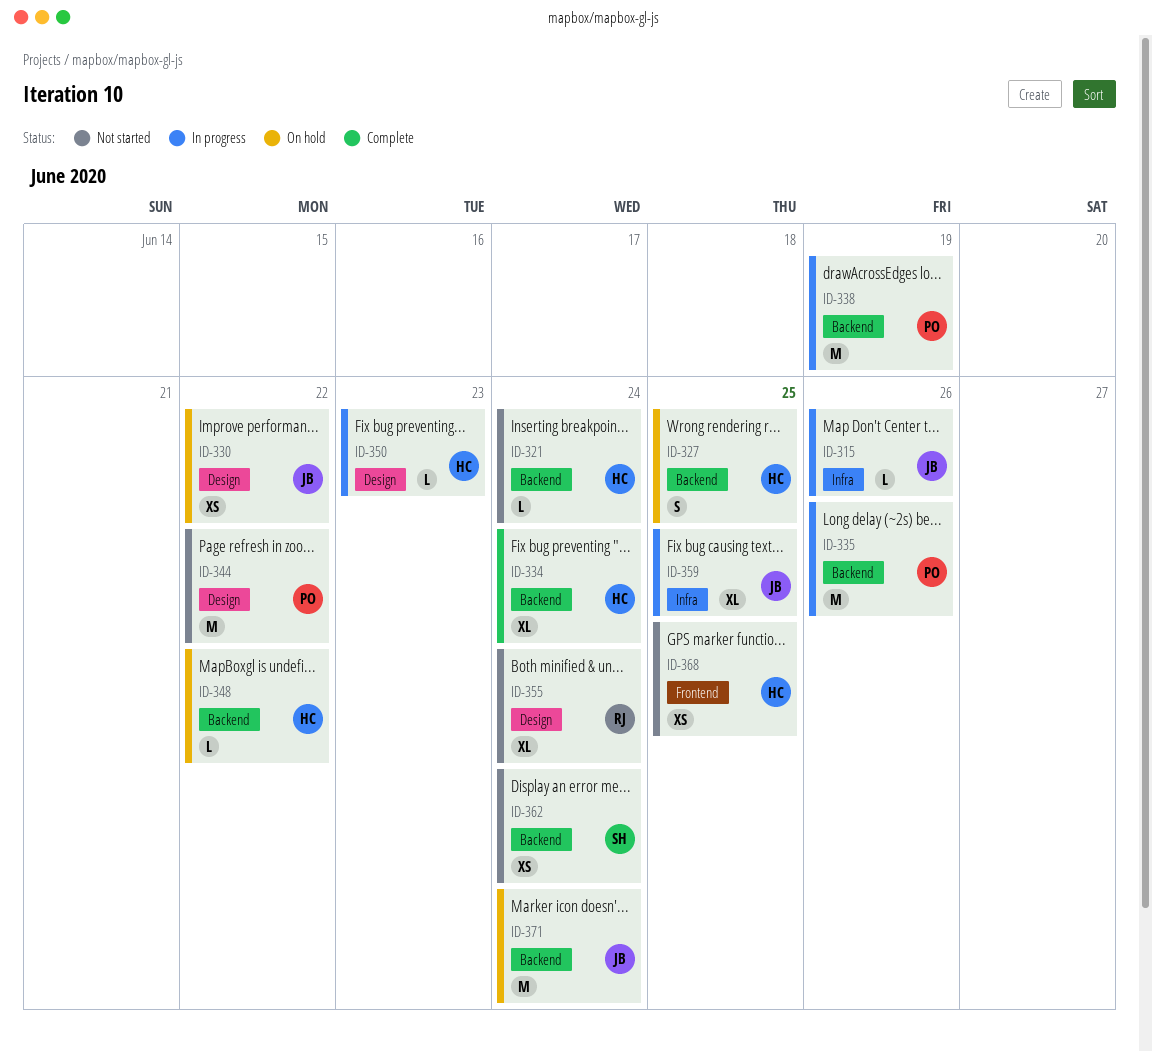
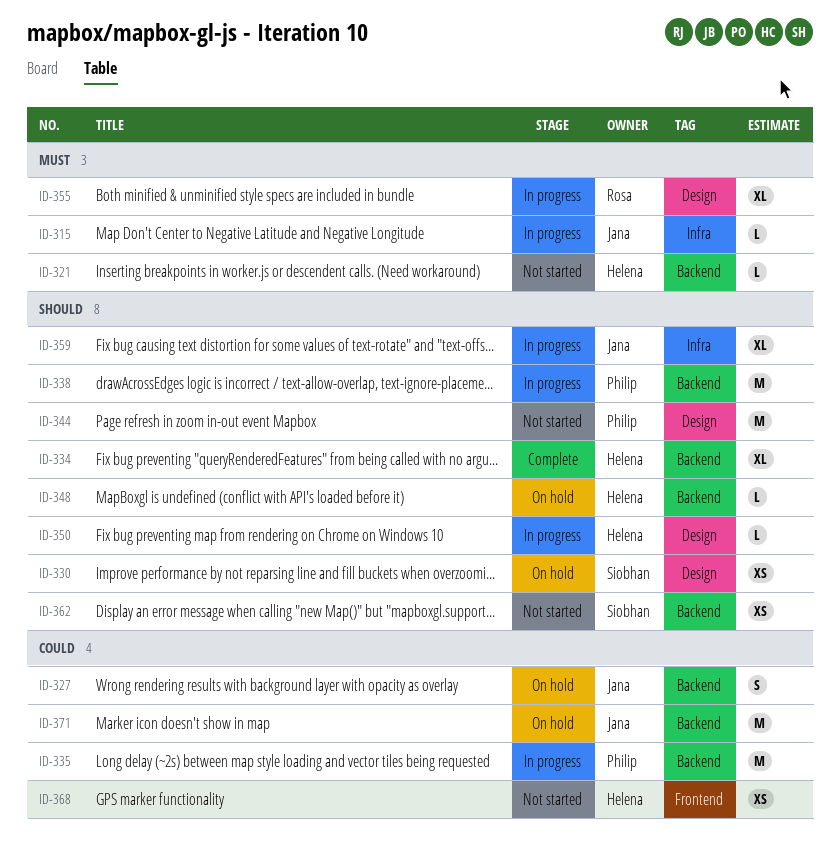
ID-327, owner: Helena -> Jana
ID-330, owner: Jana -> Siobhan
ID-355, status: Not started -> In progress

